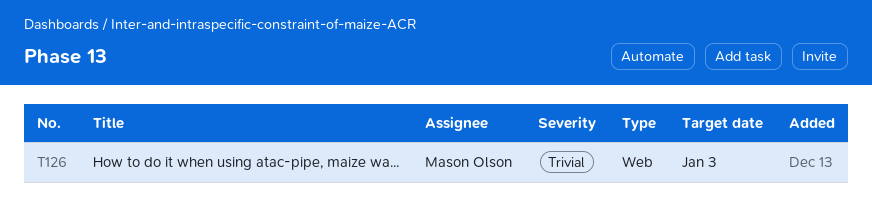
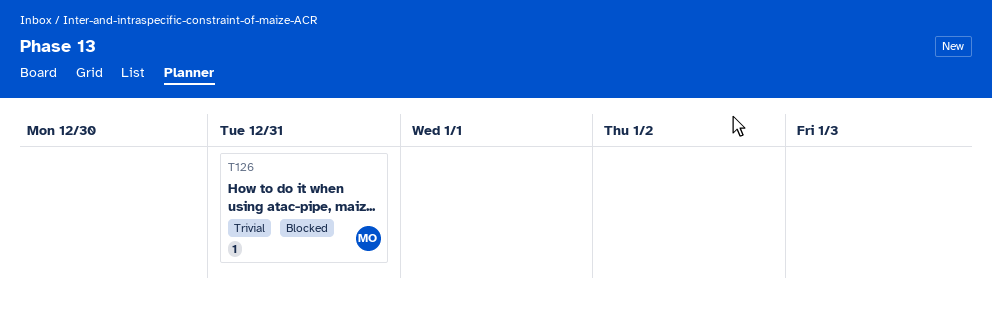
T126, due: Jan 3 -> Dec 31

